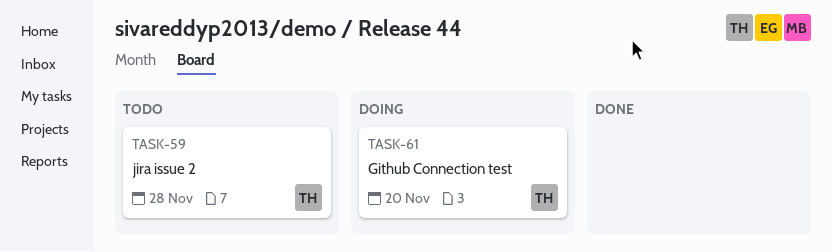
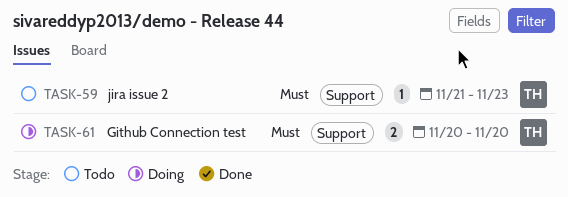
TASK-59, due: Nov 28 -> Nov 23

